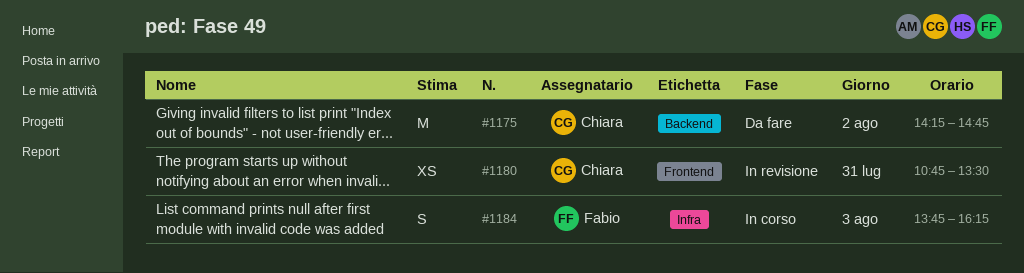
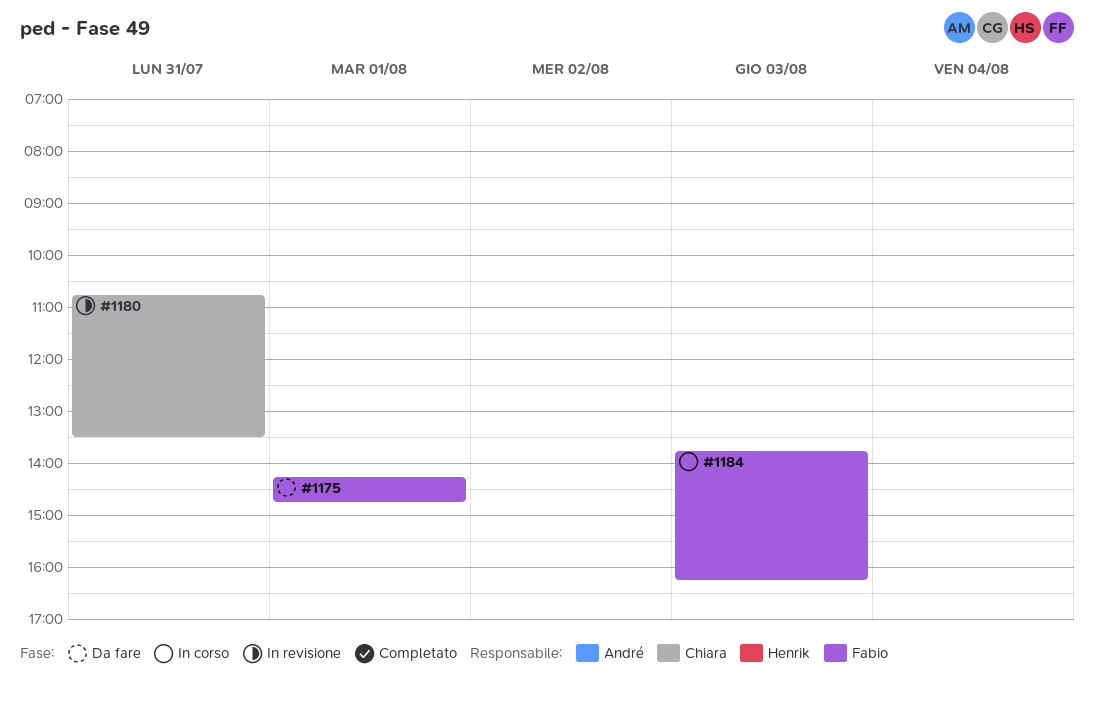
#1175, owner: Chiara -> Fabio
#1175, day: Aug 2 -> Aug 1

